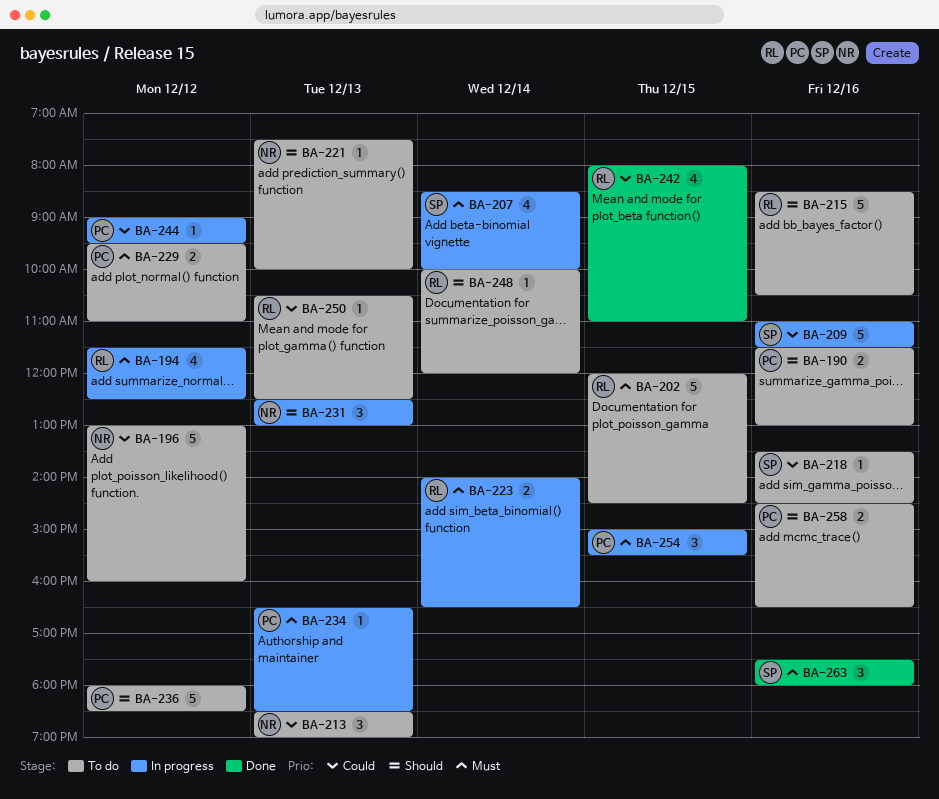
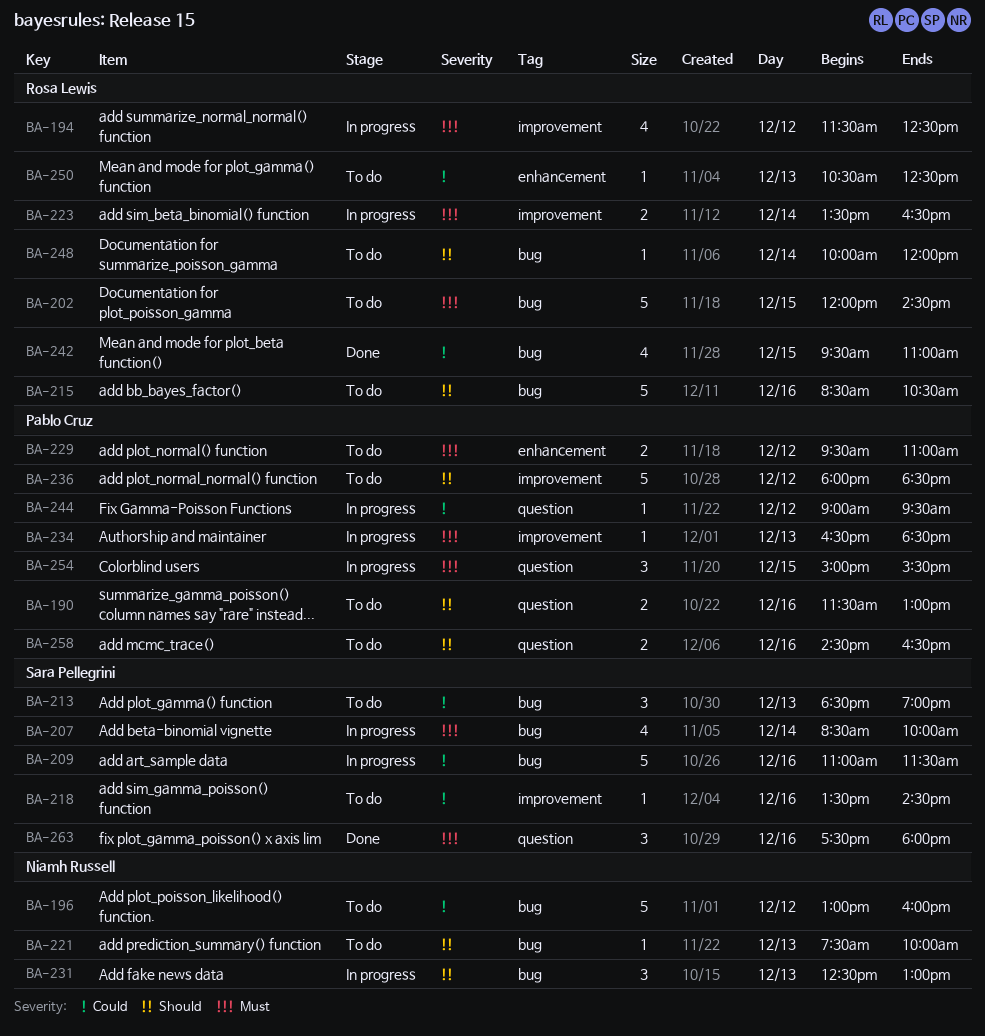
BA-213, owner: Niamh Russell -> Sara Pellegrini
BA-223, begins: 14:00 -> 13:30
BA-242, begins: 08:00 -> 09:30

